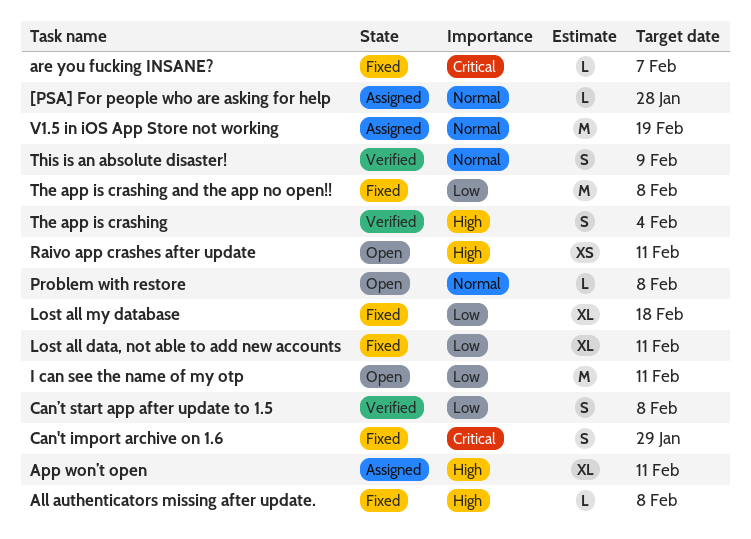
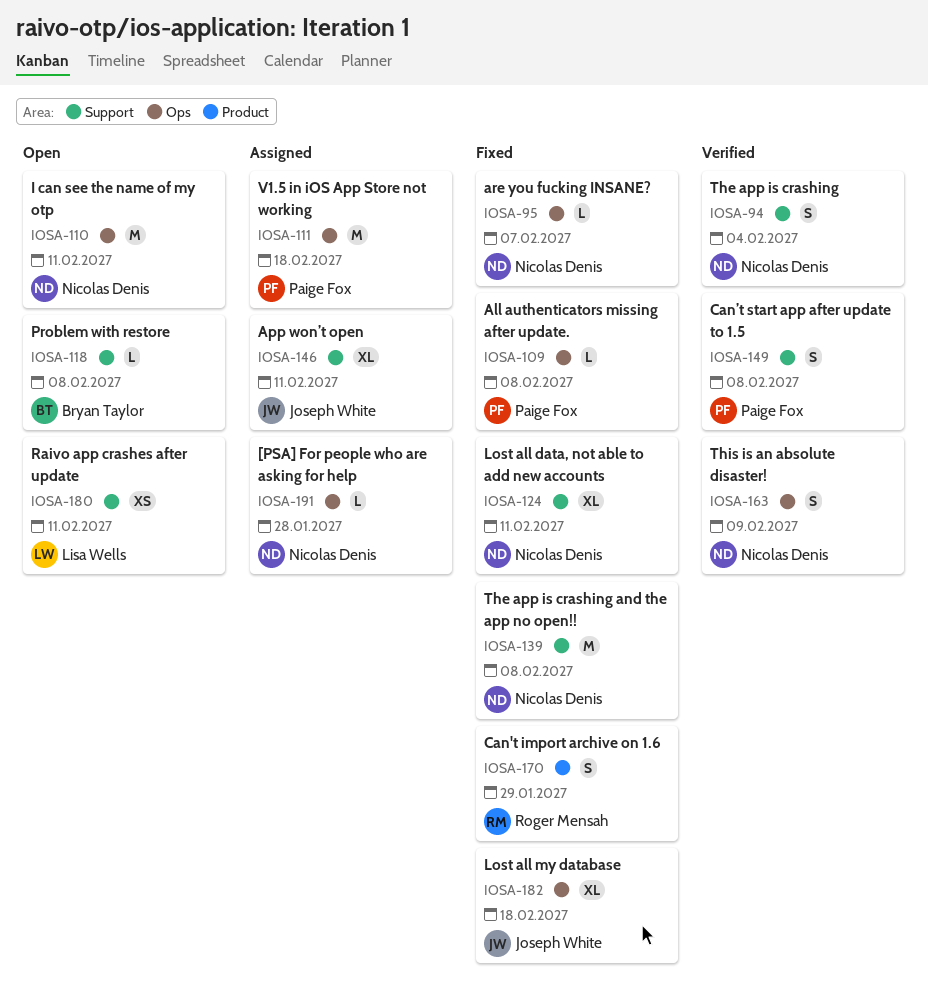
V1.5 in iOS App Store not working, due: Feb 19 -> Feb 18

